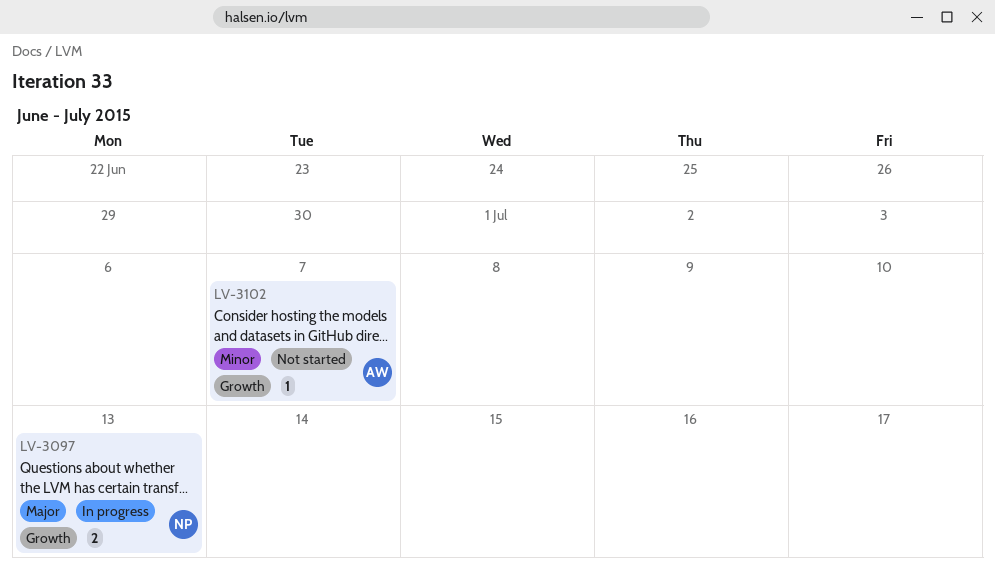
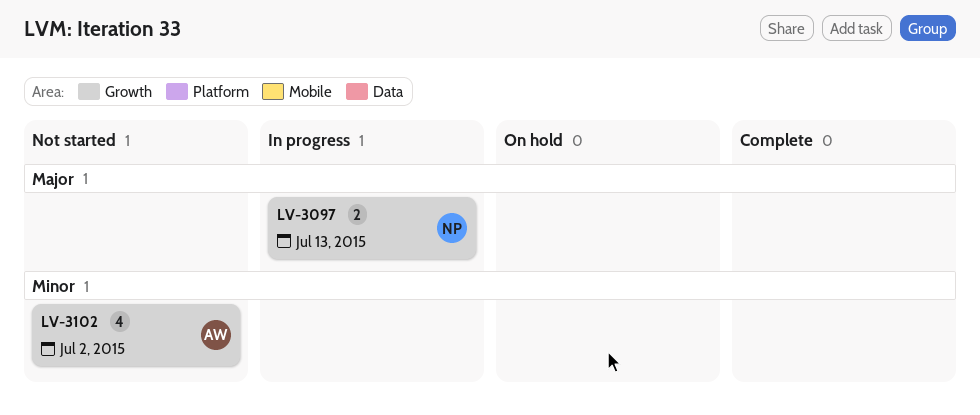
LV-3102, estimate: 1 -> 4
LV-3102, due: Jul 7 -> Jul 2

